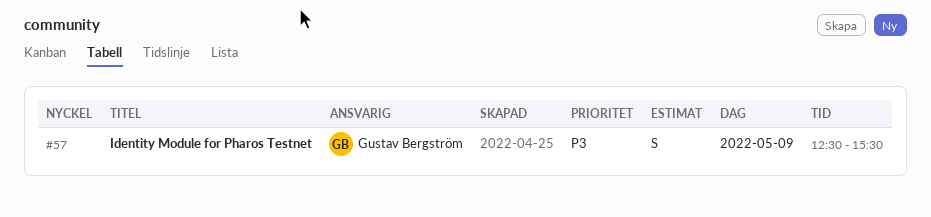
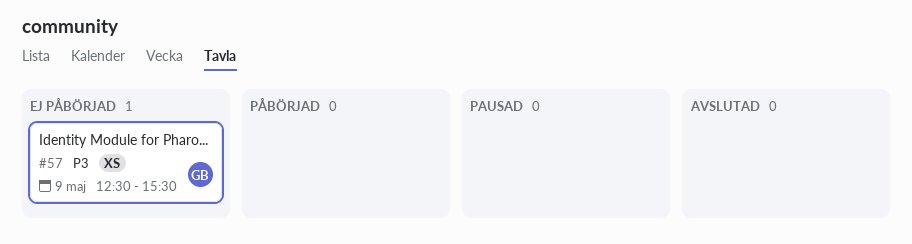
#57, estimate: S -> XS

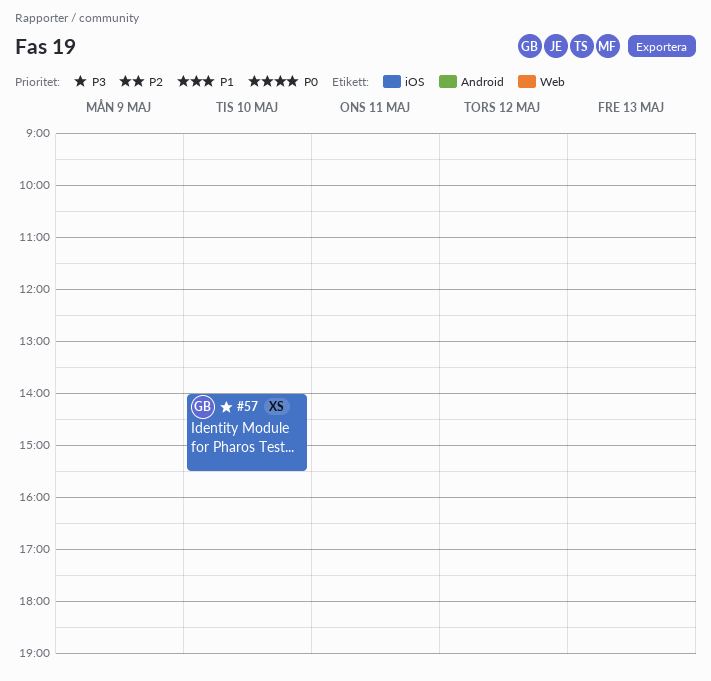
#57, day: May 9 -> May 10
#57, begins: 12:30 -> 14:00

